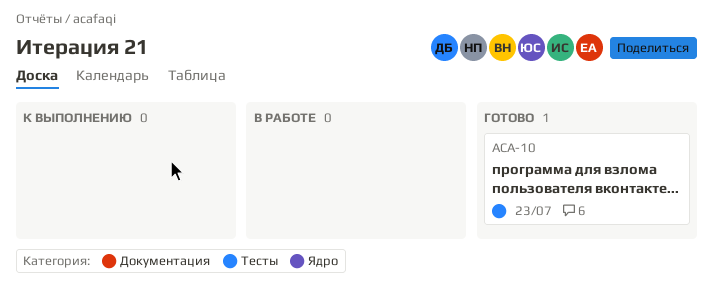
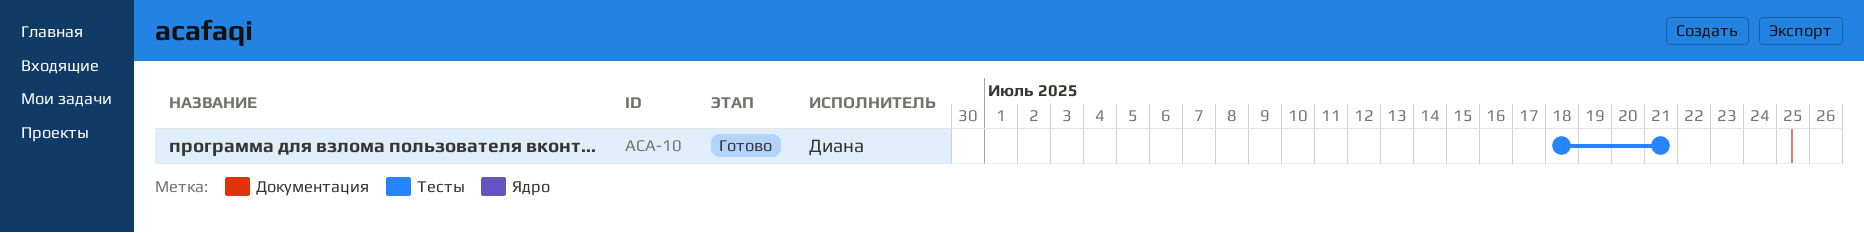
ACA-10, due: Jul 23 -> Jul 21

